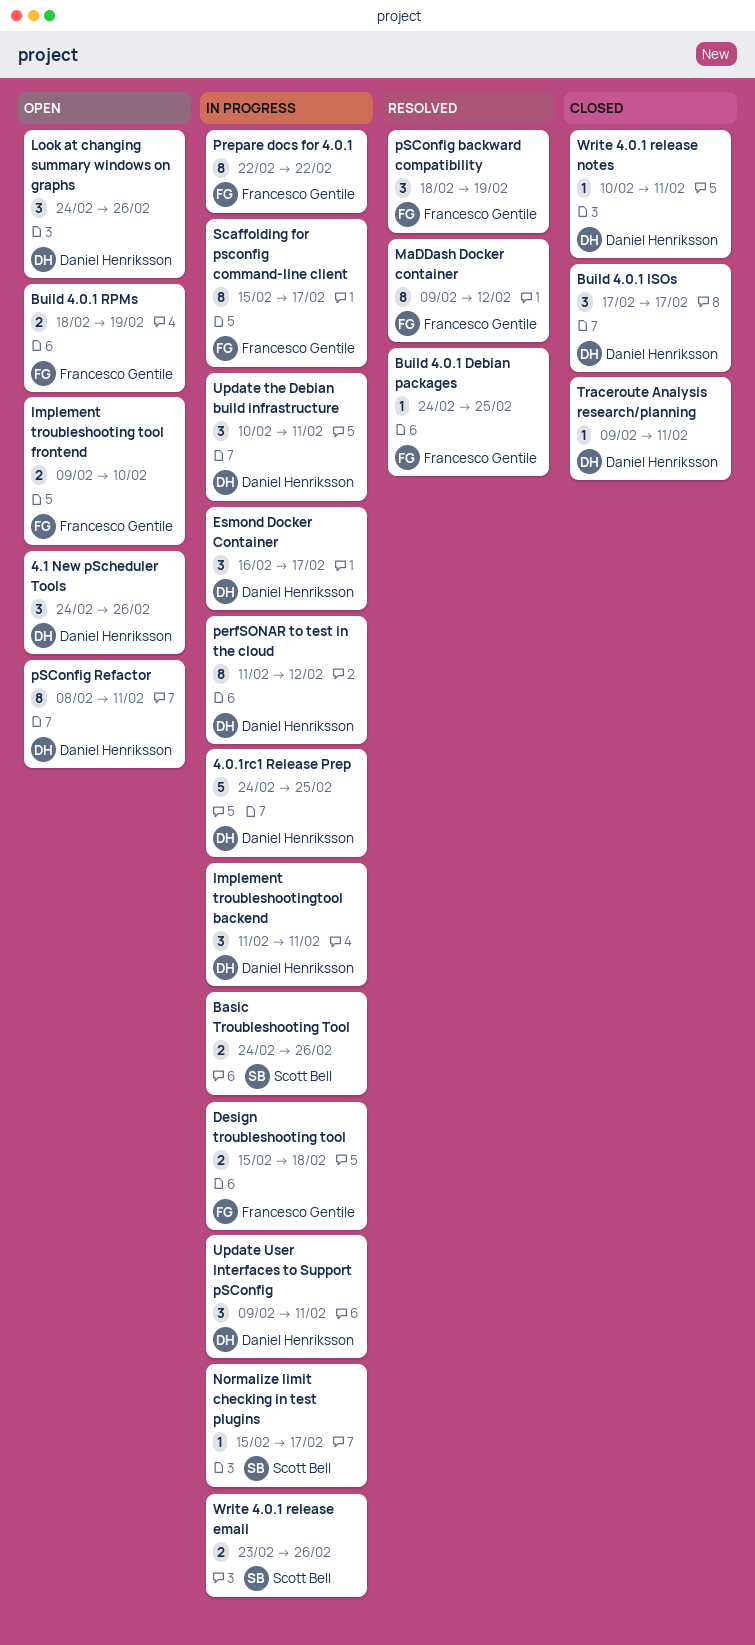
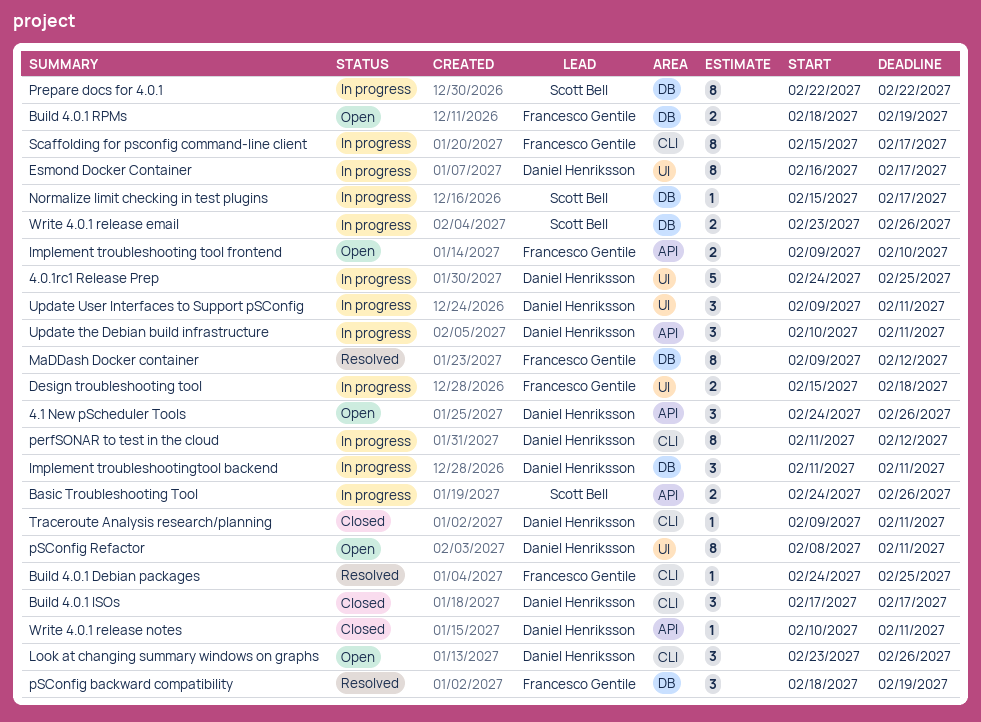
Esmond Docker Container, estimate: 3 -> 8
Look at changing summary windows on graphs, start: Feb 24 -> Feb 23
Prepare docs for 4.0.1, owner: Francesco Gentile -> Scott Bell

